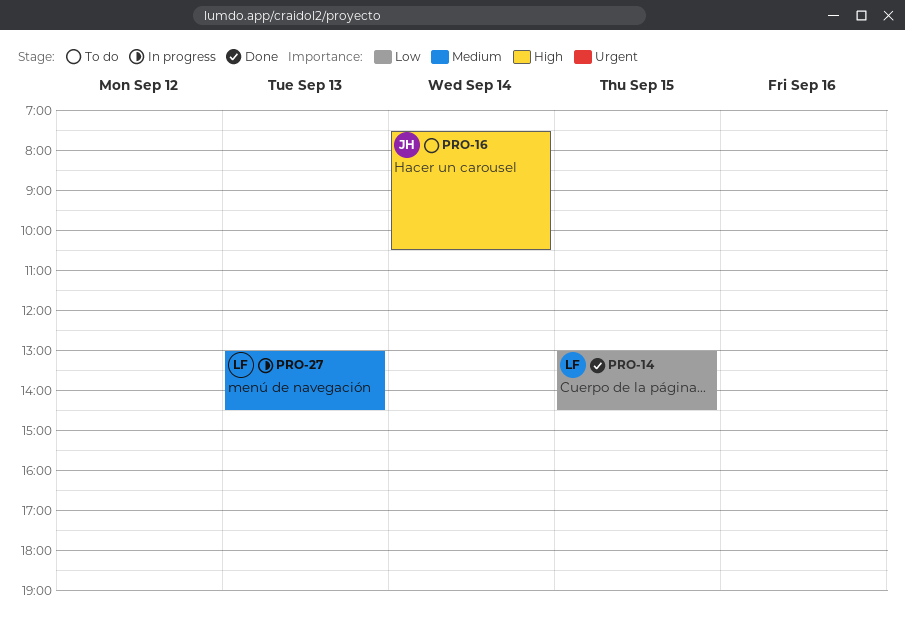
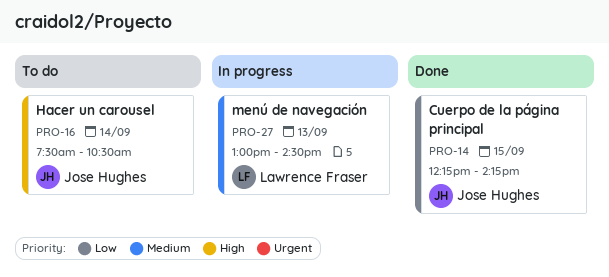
PRO-14, owner: Lawrence Fraser -> Jose Hughes
PRO-14, begins: 13:00 -> 12:15
PRO-14, ends: 14:30 -> 14:15

